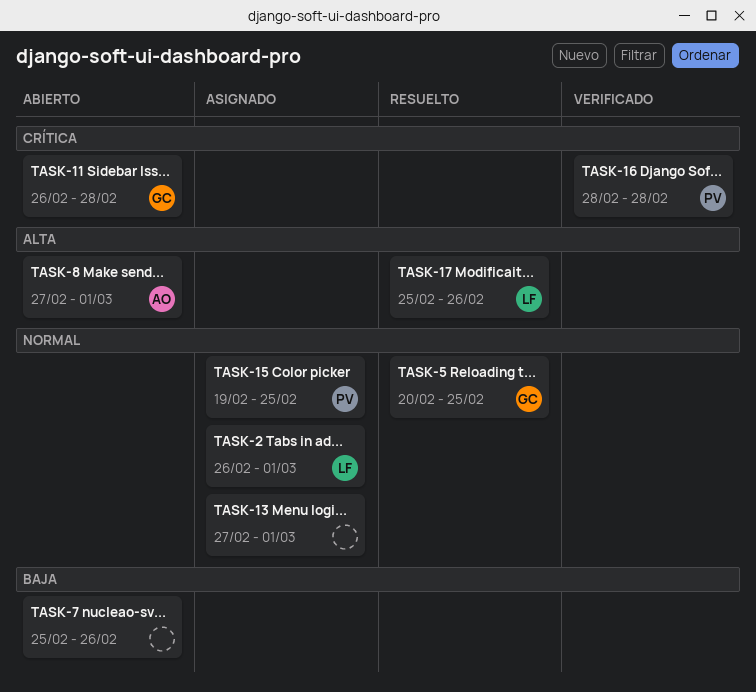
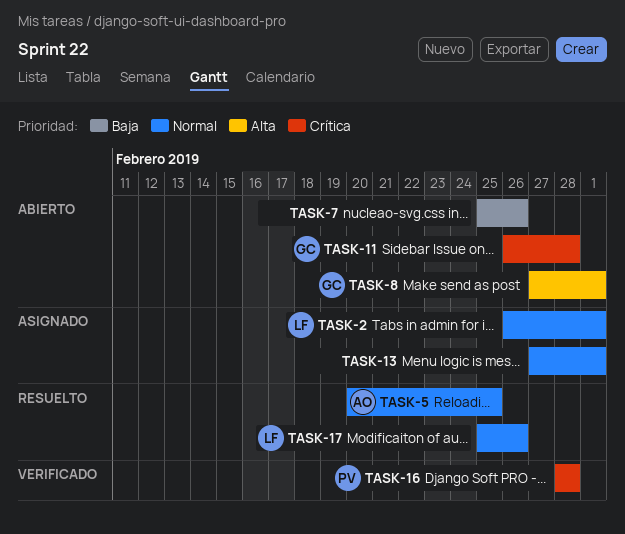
TASK-5, owner: GC -> AO
TASK-8, owner: AO -> GC
TASK-15: present -> none
TASK-17, priority: Alta -> Normal

